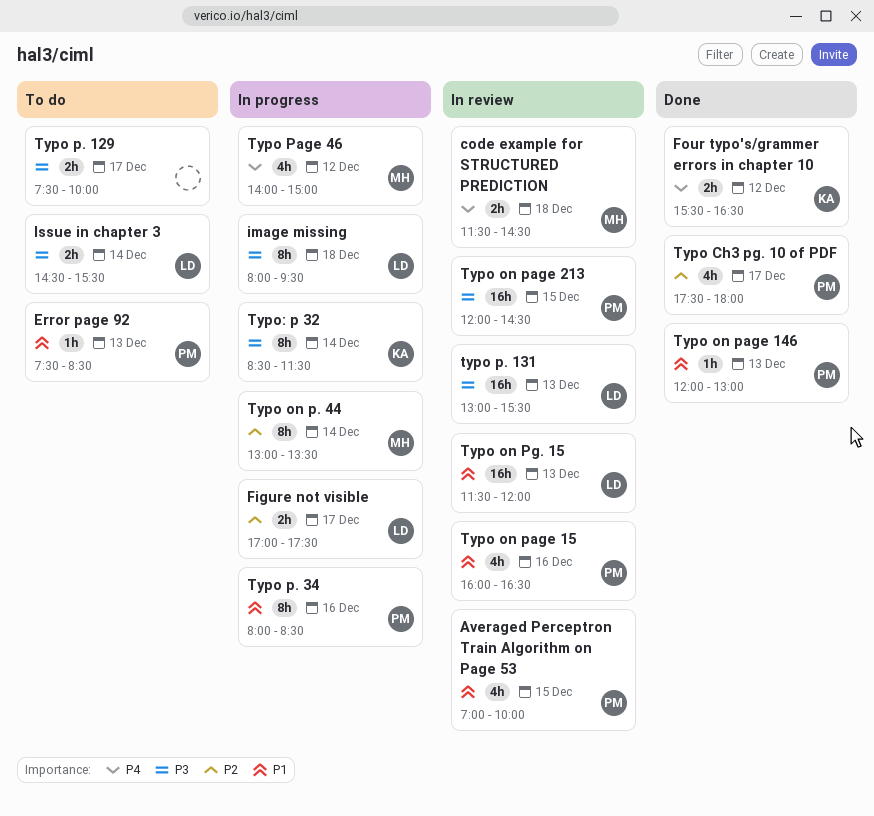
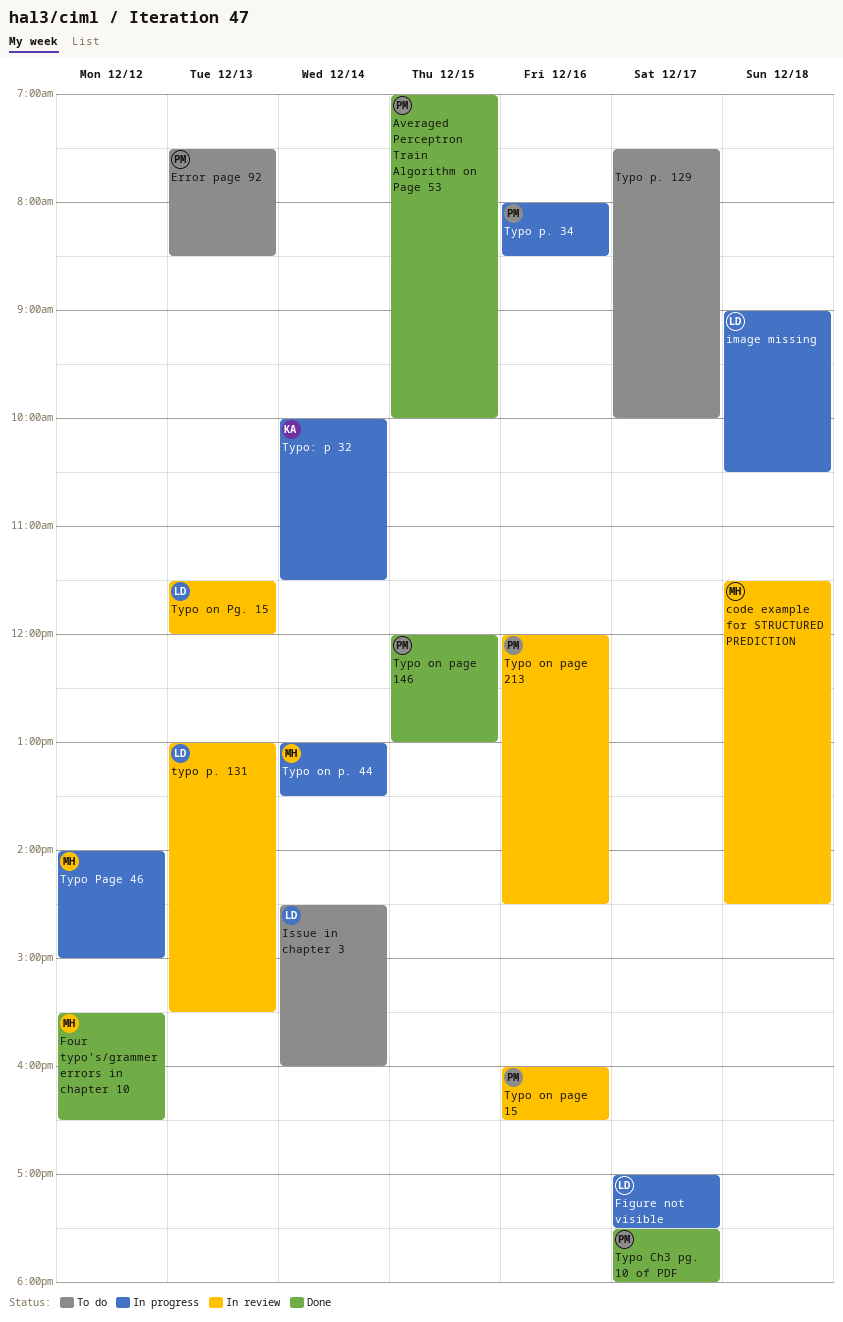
Averaged Perceptron Train Algorithm on Page 53, status: In review -> Done
Four typo's/grammer errors in chapter 10, owner: KA -> MH
image missing, begins: 08:00 -> 09:00
image missing, ends: 09:30 -> 10:30
Issue in chapter 3, ends: 15:30 -> 16:00
Typo on page 146, day: Dec 13 -> Dec 15
Typo on page 213, day: Dec 15 -> Dec 16
Typo: p 32, begins: 08:30 -> 10:00

